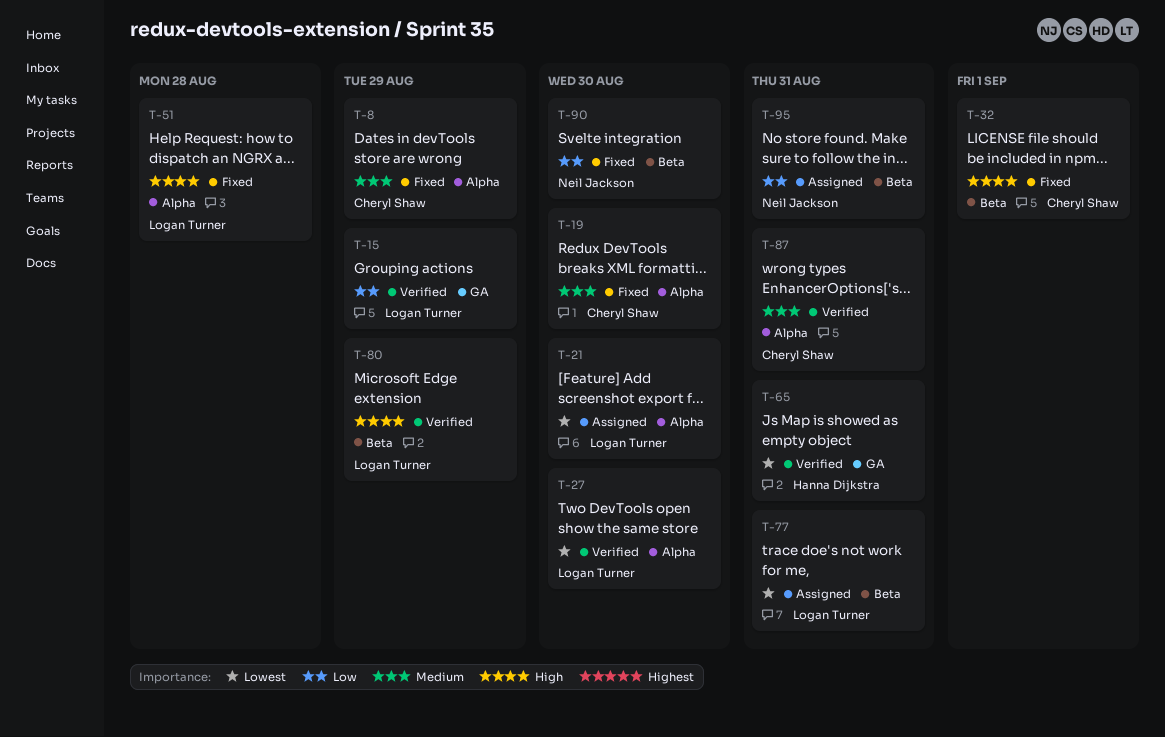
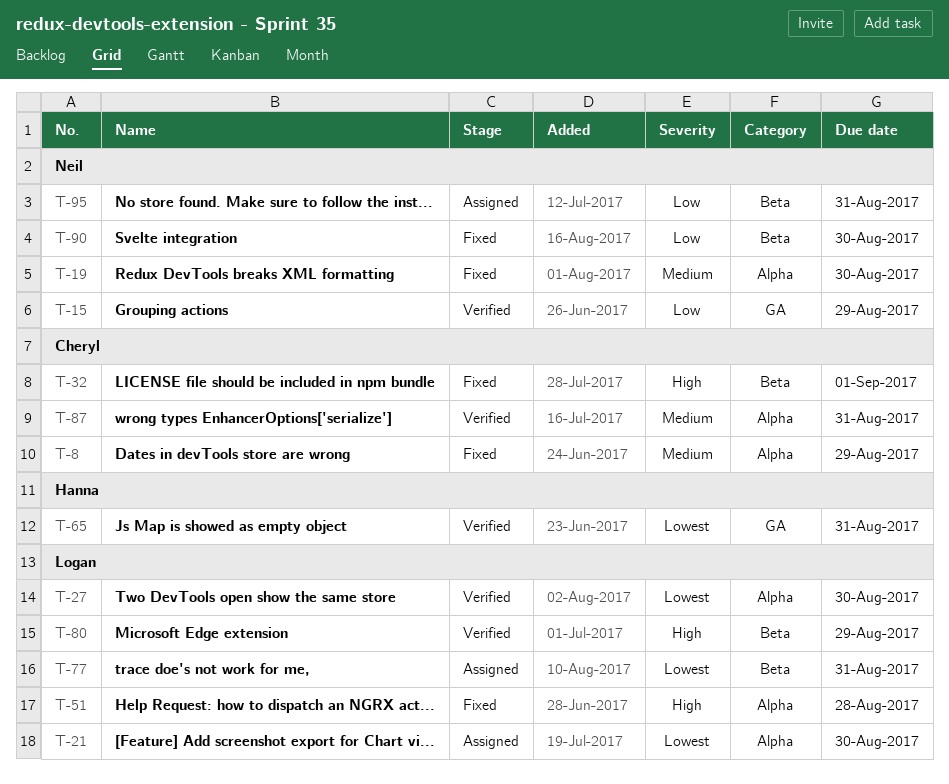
T-15, owner: Logan Turner -> Neil Jackson
T-19, owner: Cheryl Shaw -> Neil Jackson

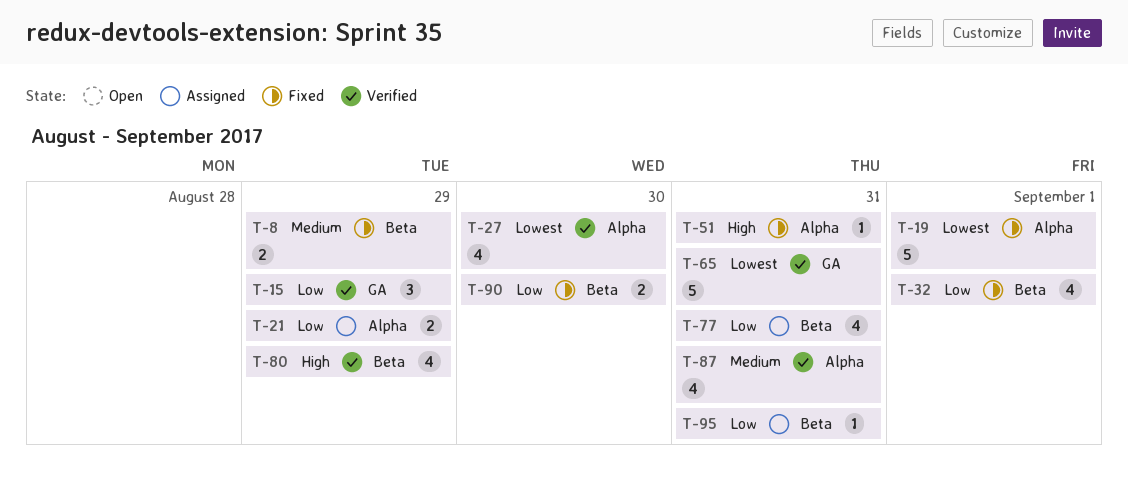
T-8, label: Alpha -> Beta
T-19, priority: Medium -> Lowest
T-19, due: Aug 30 -> Sep 1
T-21, priority: Lowest -> Low
T-21, due: Aug 30 -> Aug 29
T-32, priority: High -> Low
T-51, due: Aug 28 -> Aug 31
T-77, priority: Lowest -> Low

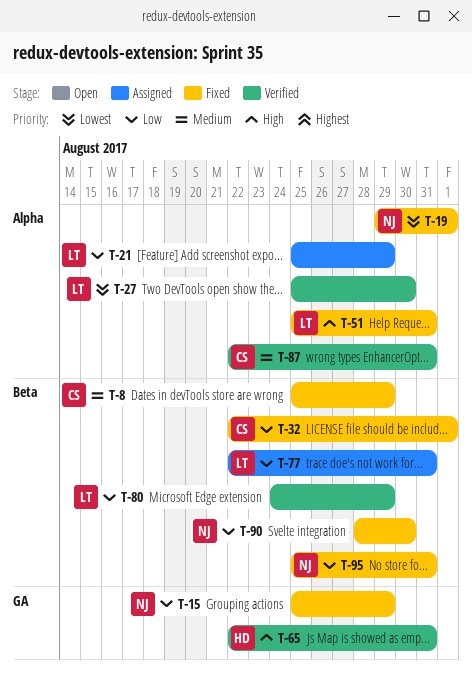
T-15, status: Verified -> Fixed
T-65, priority: Lowest -> High
T-80, priority: High -> Low
T-95, status: Assigned -> Fixed

